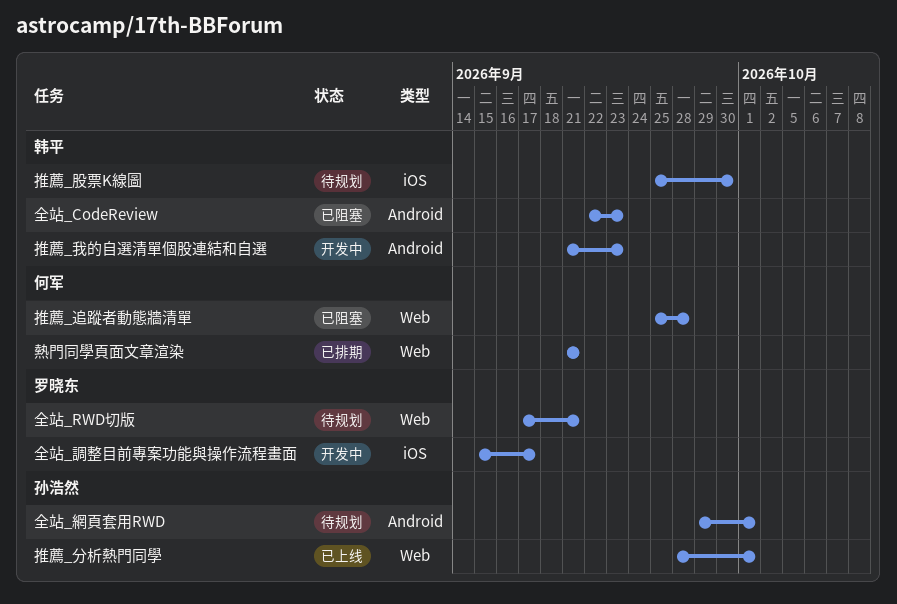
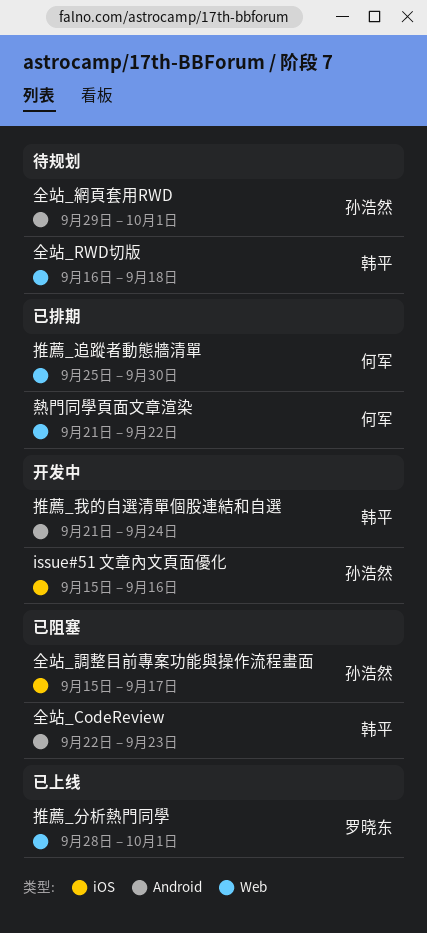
issue#51 文章內文頁面優化: none -> present
全站_RWD切版, owner: 罗晓东 -> 韩平
全站_RWD切版, start: Sep 17 -> Sep 16
全站_RWD切版, due: Sep 21 -> Sep 18
全站_調整目前專案功能與操作流程畫面, status: 开发中 -> 已阻塞
全站_調整目前專案功能與操作流程畫面, owner: 罗晓东 -> 孙浩然
推薦_分析熱門同學, owner: 孙浩然 -> 罗晓东
推薦_我的自選清單個股連結和自選, due: Sep 23 -> Sep 24
推薦_股票K線圖: present -> none
推薦_追蹤者動態牆清單, status: 已阻塞 -> 已排期
推薦_追蹤者動態牆清單, due: Sep 28 -> Sep 30
熱門同學頁面文章渲染, due: Sep 21 -> Sep 22

